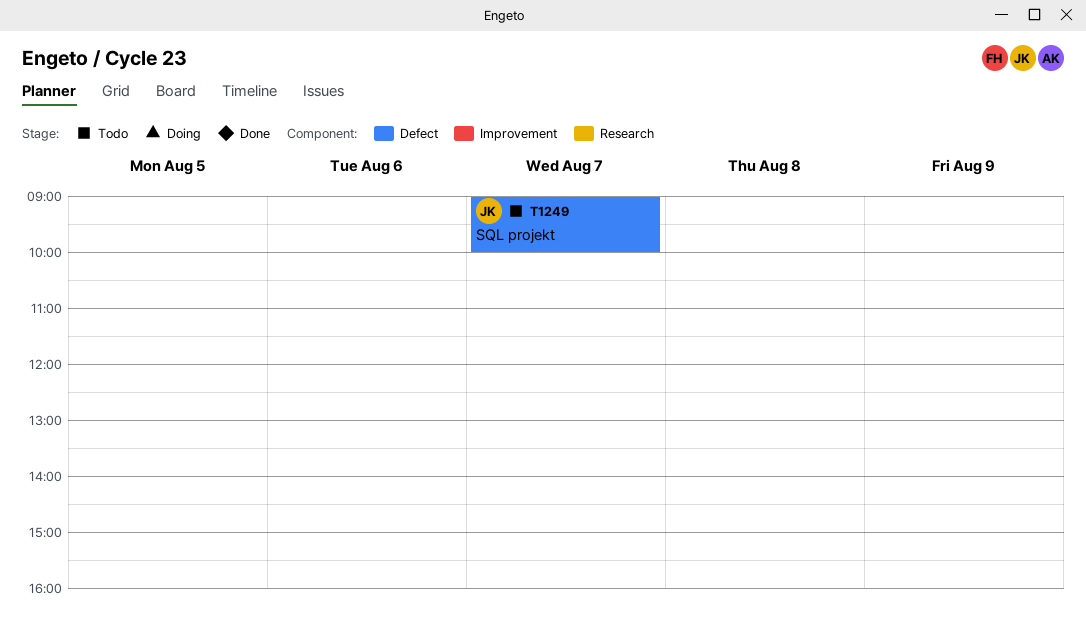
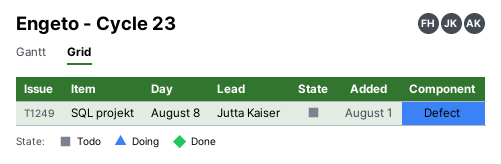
T1249, day: Aug 7 -> Aug 8

